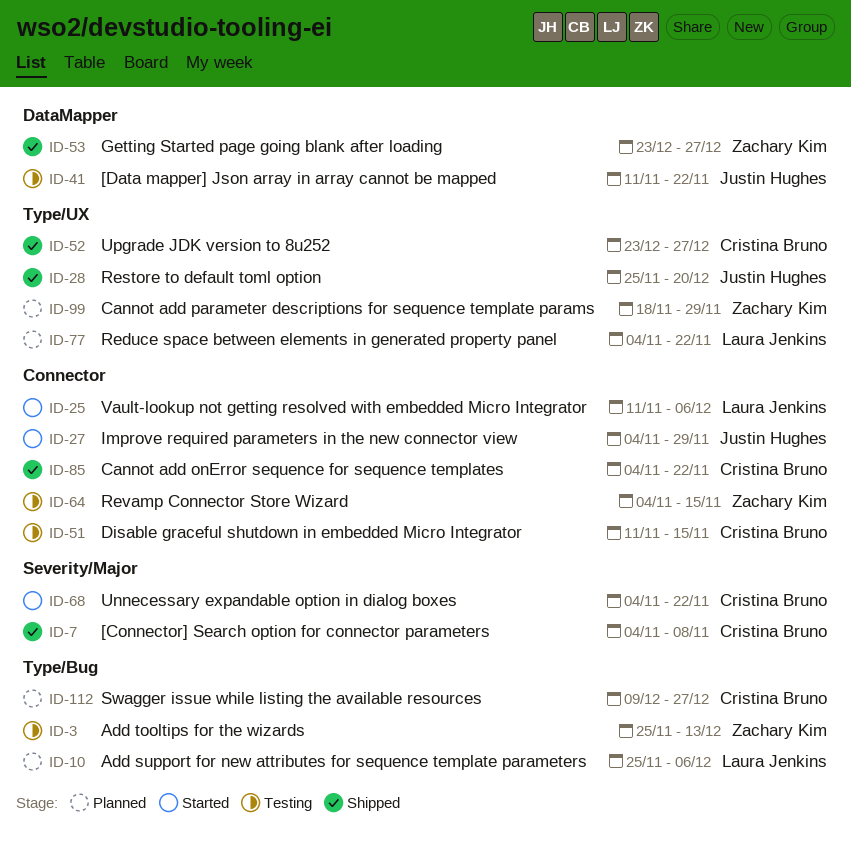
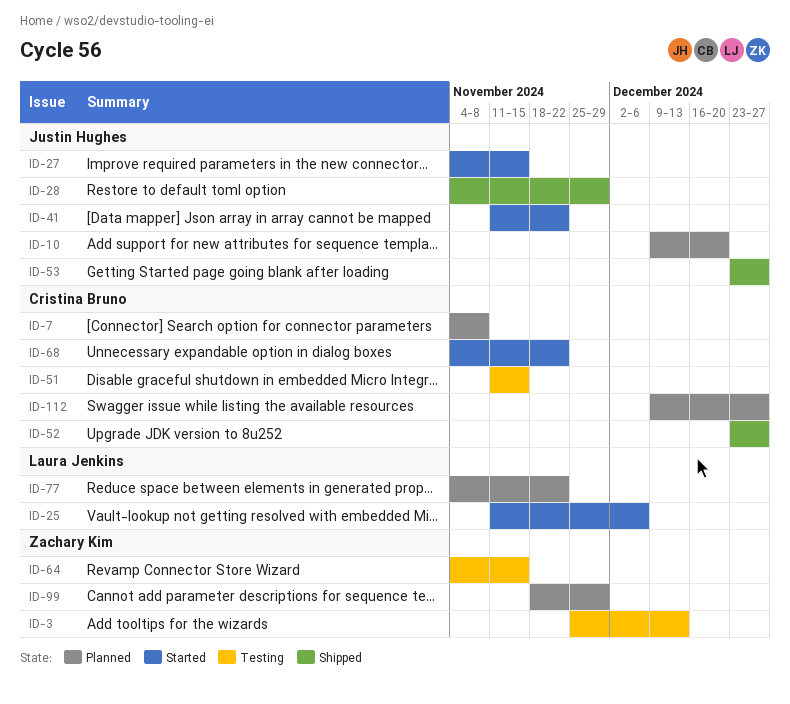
ID-7, status: Shipped -> Planned
ID-10, owner: Laura Jenkins -> Justin Hughes
ID-10, start: Nov 25 -> Dec 9
ID-10, due: Dec 6 -> Dec 20
ID-27, due: Nov 29 -> Nov 15
ID-28, start: Nov 25 -> Nov 4
ID-28, due: Dec 20 -> Nov 29
ID-41, status: Testing -> Started
ID-53, owner: Zachary Kim -> Justin Hughes
ID-85: present -> none

